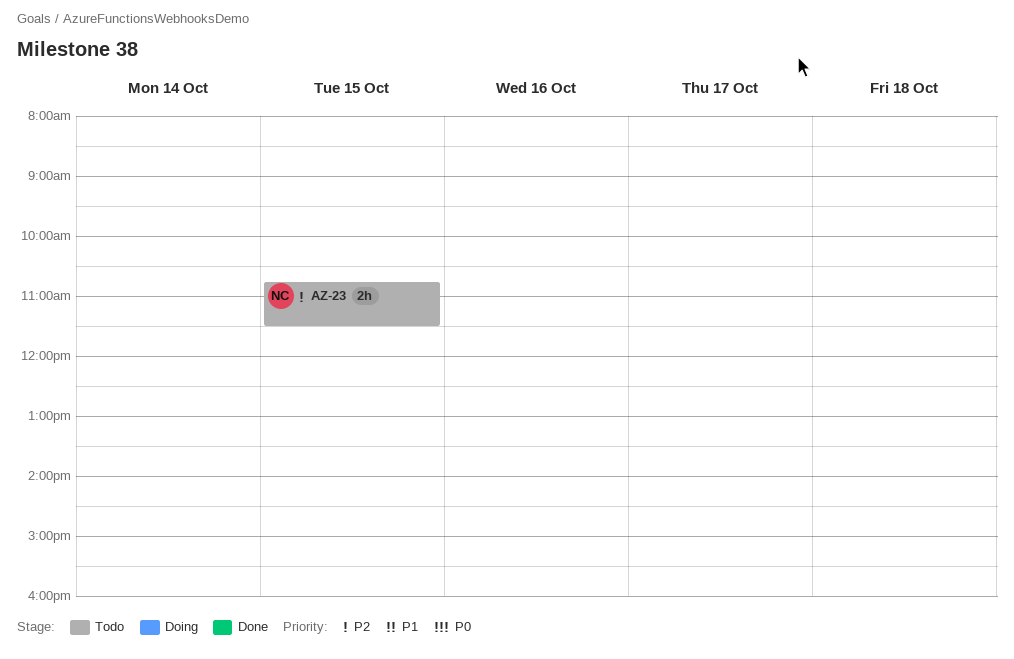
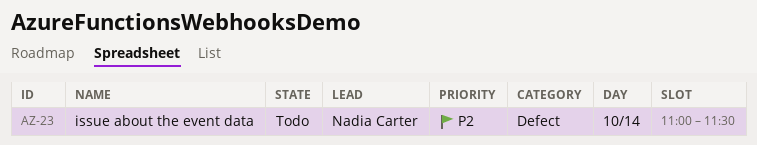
AZ-23, day: Oct 15 -> Oct 14
AZ-23, begins: 10:45 -> 11:00

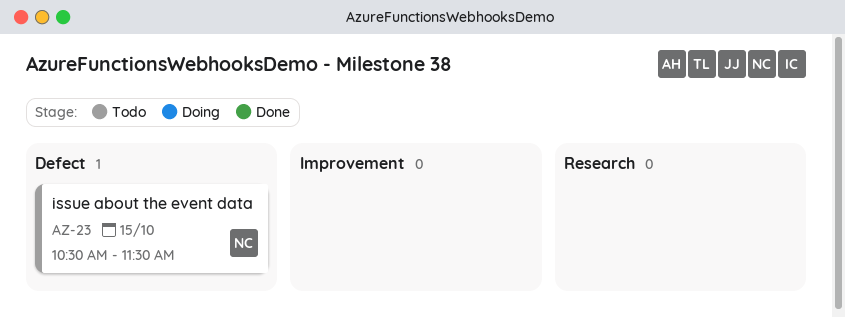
AZ-23, day: Oct 14 -> Oct 15
AZ-23, begins: 11:00 -> 10:30

